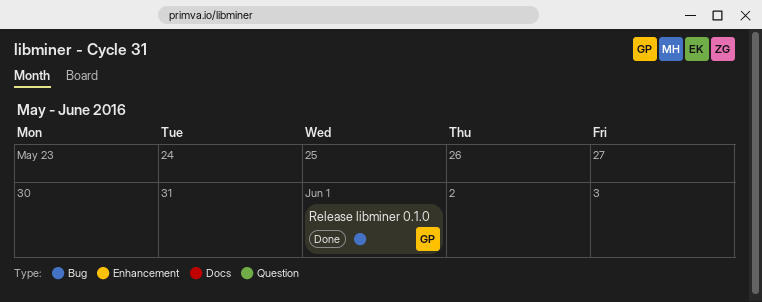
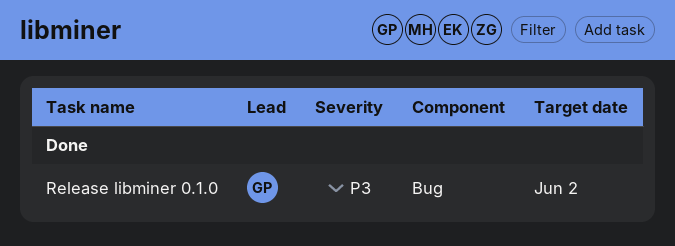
Release libminer 0.1.0, due: Jun 1 -> Jun 2

